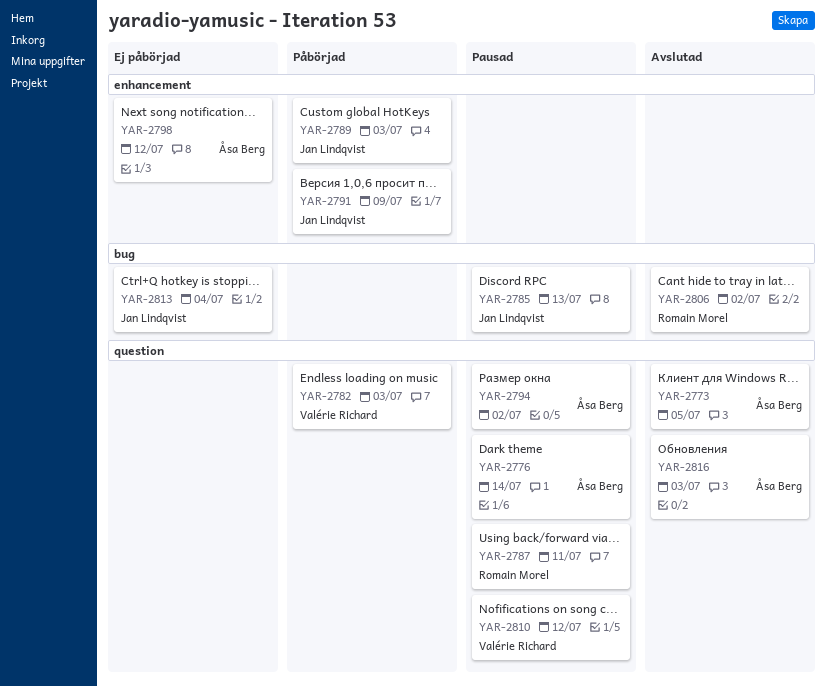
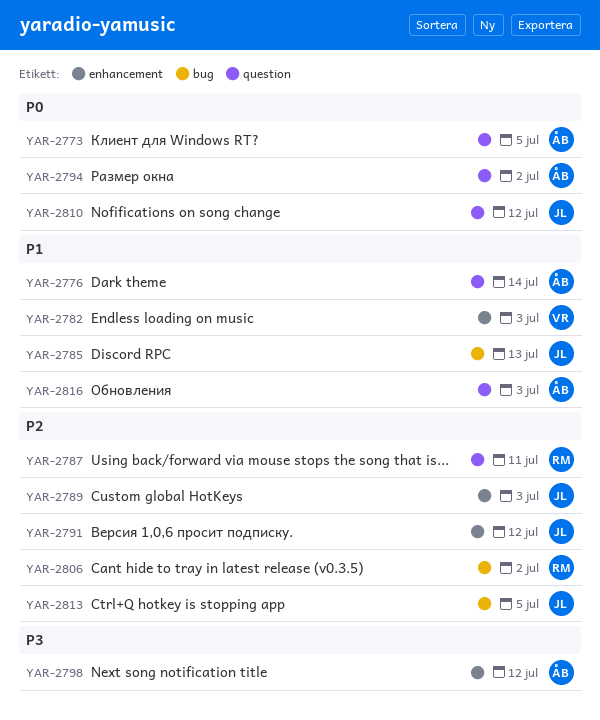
YAR-2782, label: question -> enhancement
YAR-2791, due: Jul 9 -> Jul 12
YAR-2810, owner: Valérie Richard -> Jan Lindqvist
YAR-2813, due: Jul 4 -> Jul 5

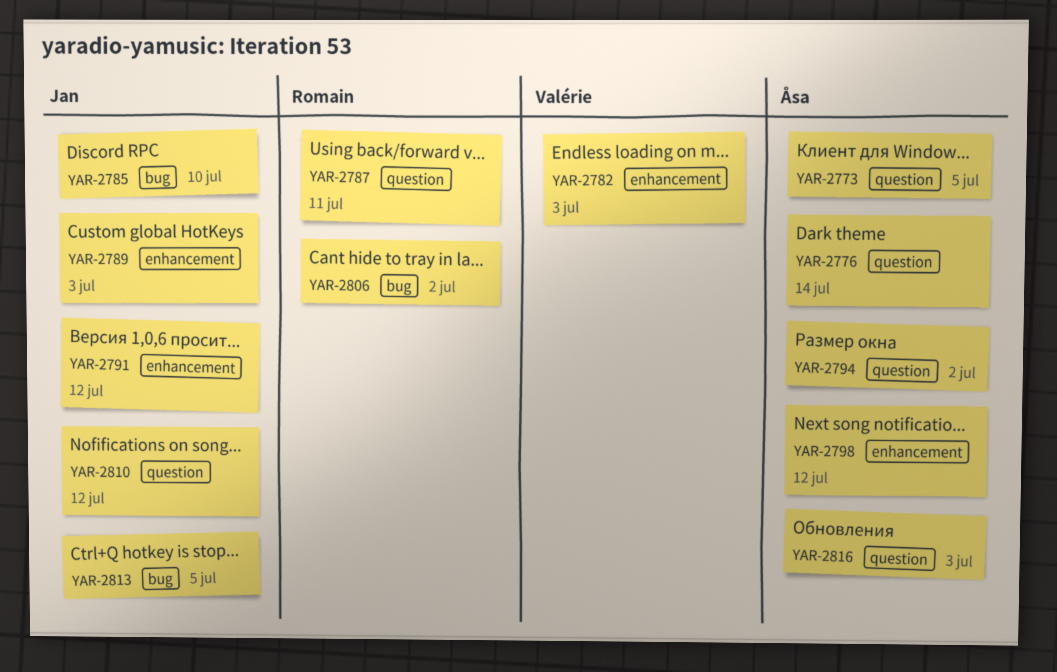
YAR-2785, due: Jul 13 -> Jul 10

